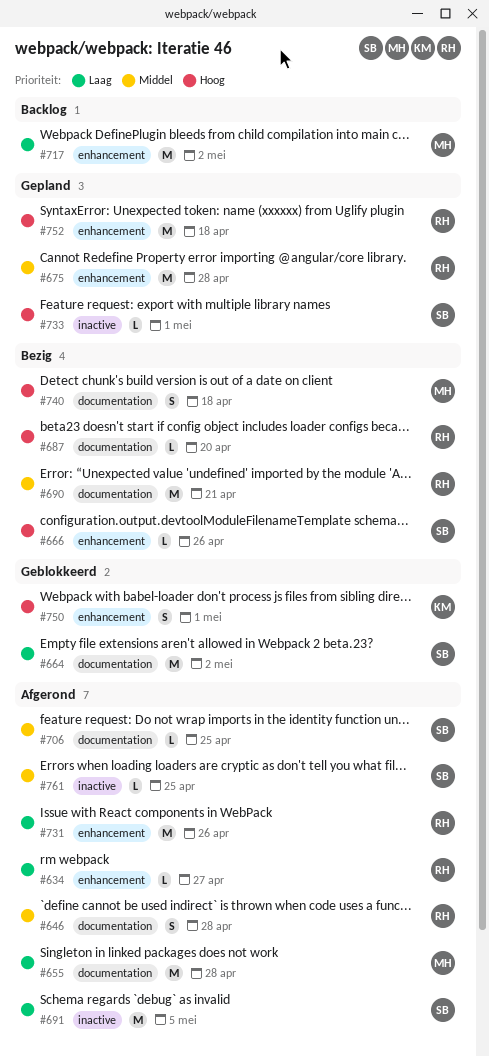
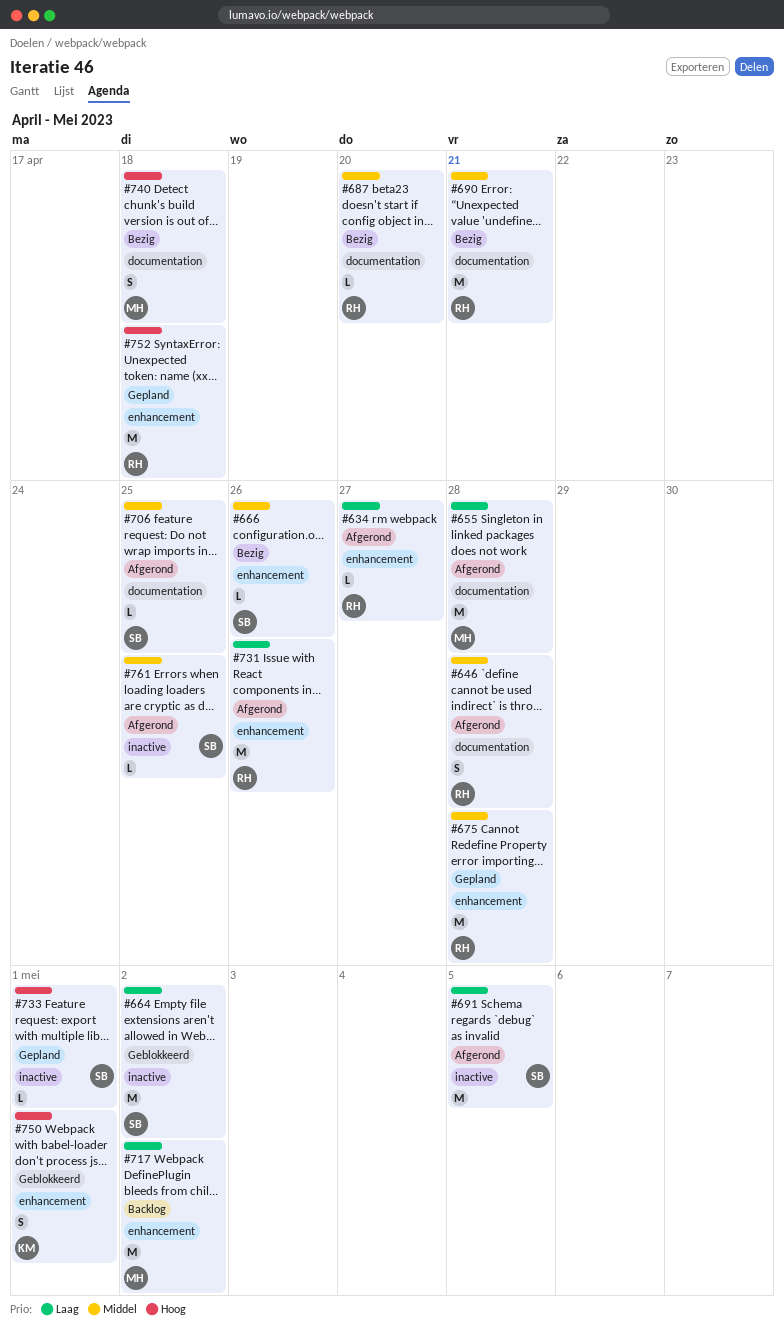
#664, label: documentation -> inactive
#666, priority: Hoog -> Middel
#687, priority: Hoog -> Middel

